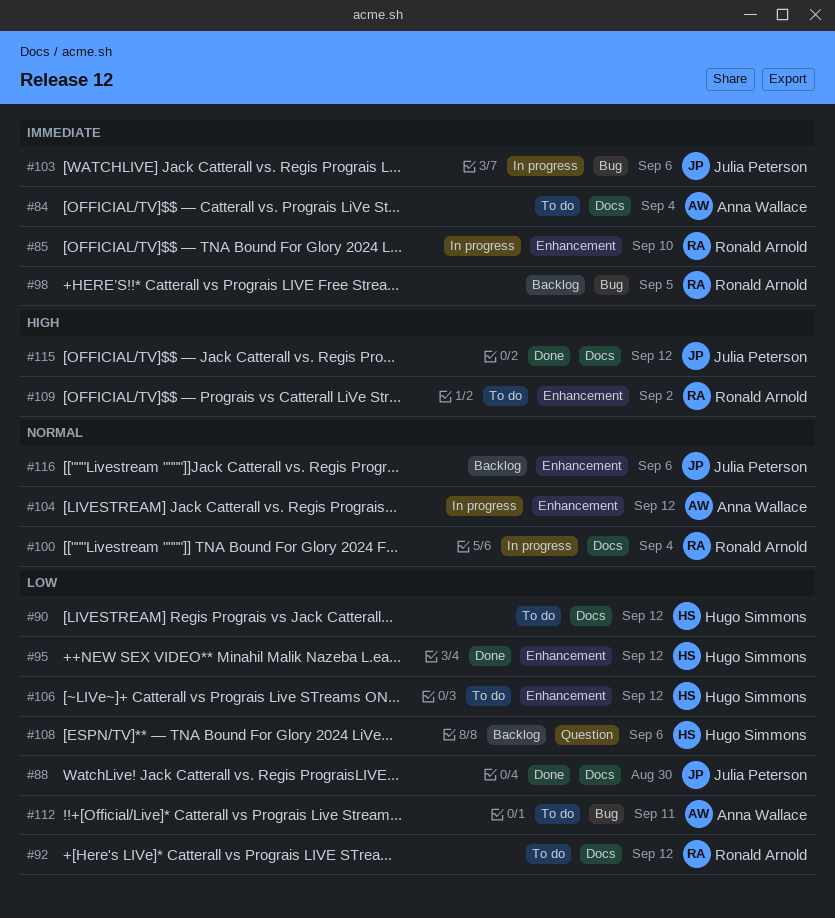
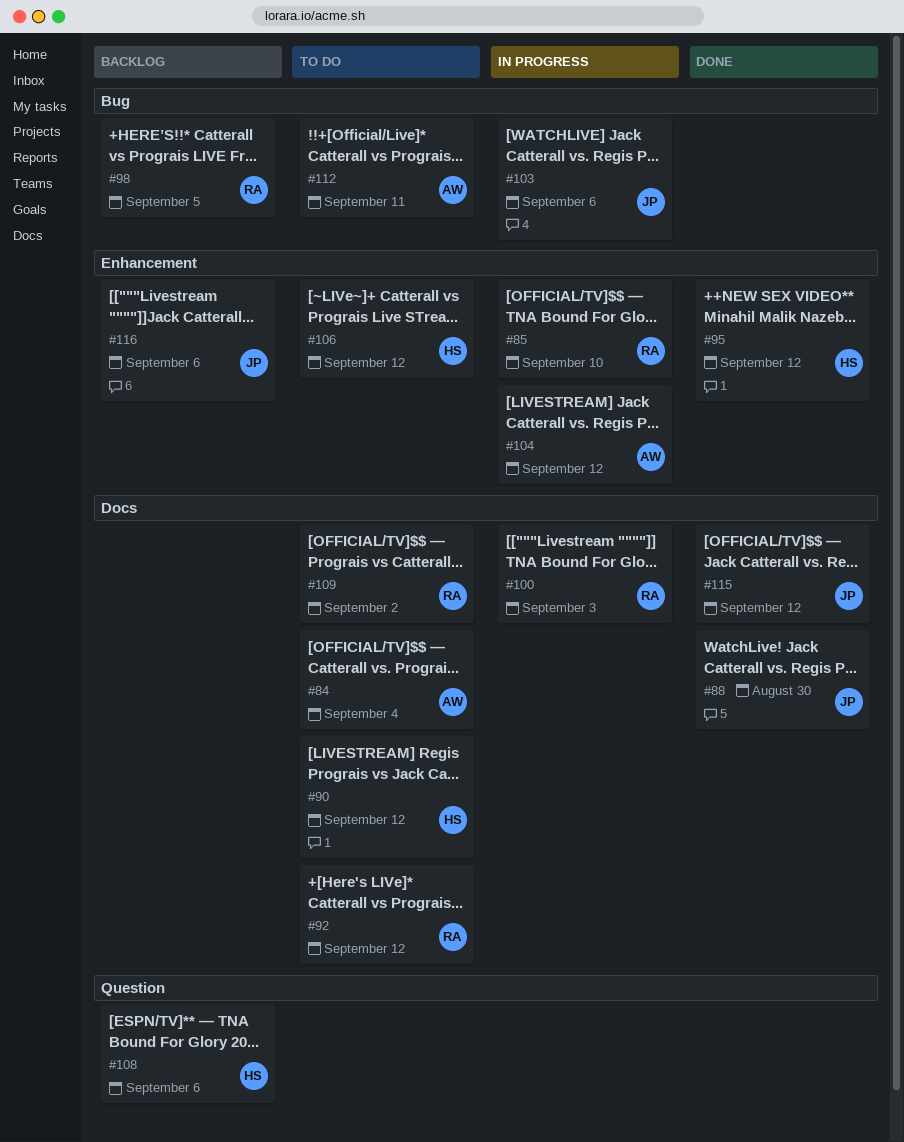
#100, due: Sep 4 -> Sep 3
#109, label: Enhancement -> Docs

